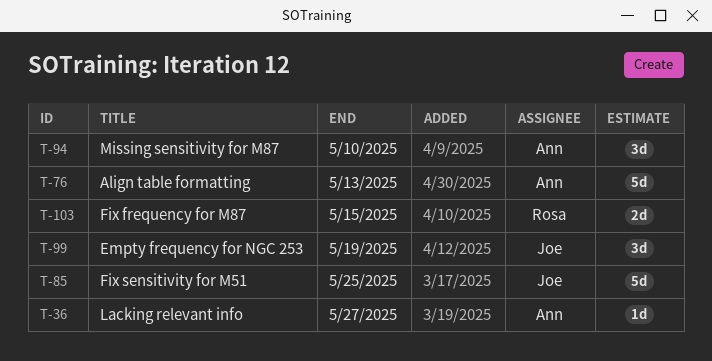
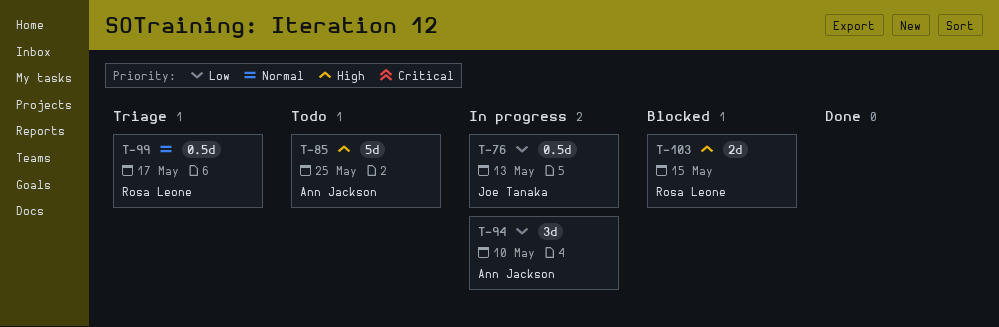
T-36: present -> none
T-76, owner: Ann Jackson -> Joe Tanaka
T-76, estimate: 5d -> 0.5d
T-85, owner: Joe Tanaka -> Ann Jackson
T-99, owner: Joe Tanaka -> Rosa Leone
T-99, estimate: 3d -> 0.5d
T-99, due: May 19 -> May 17

